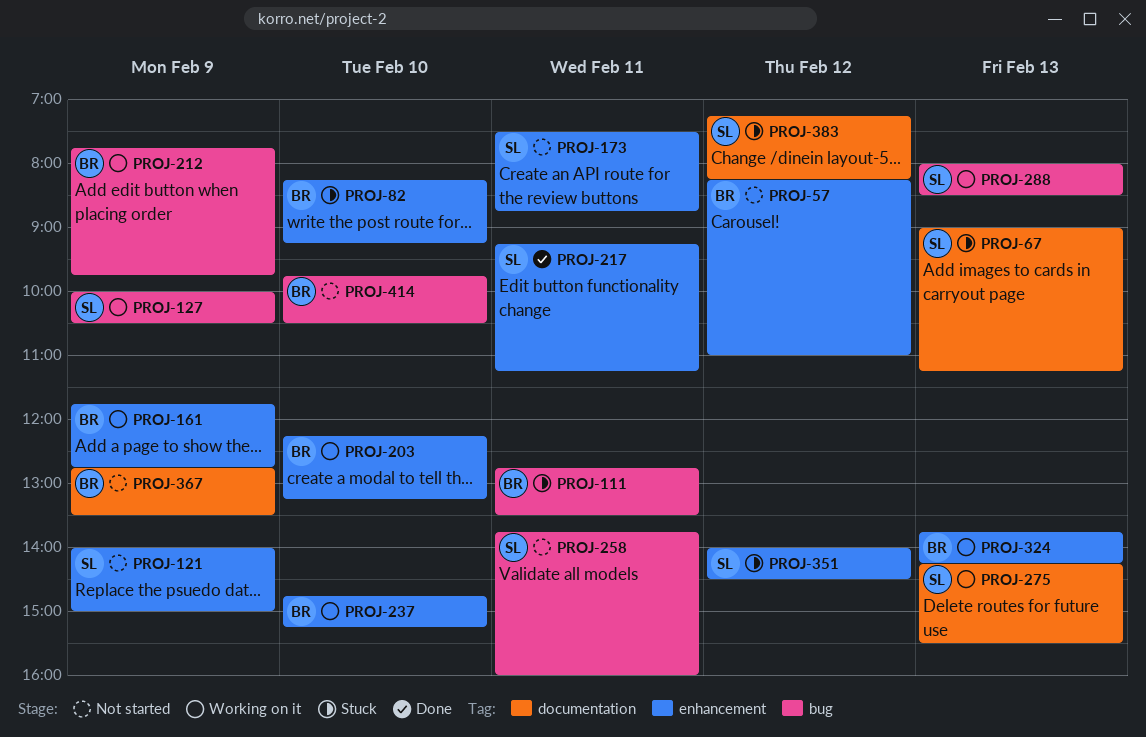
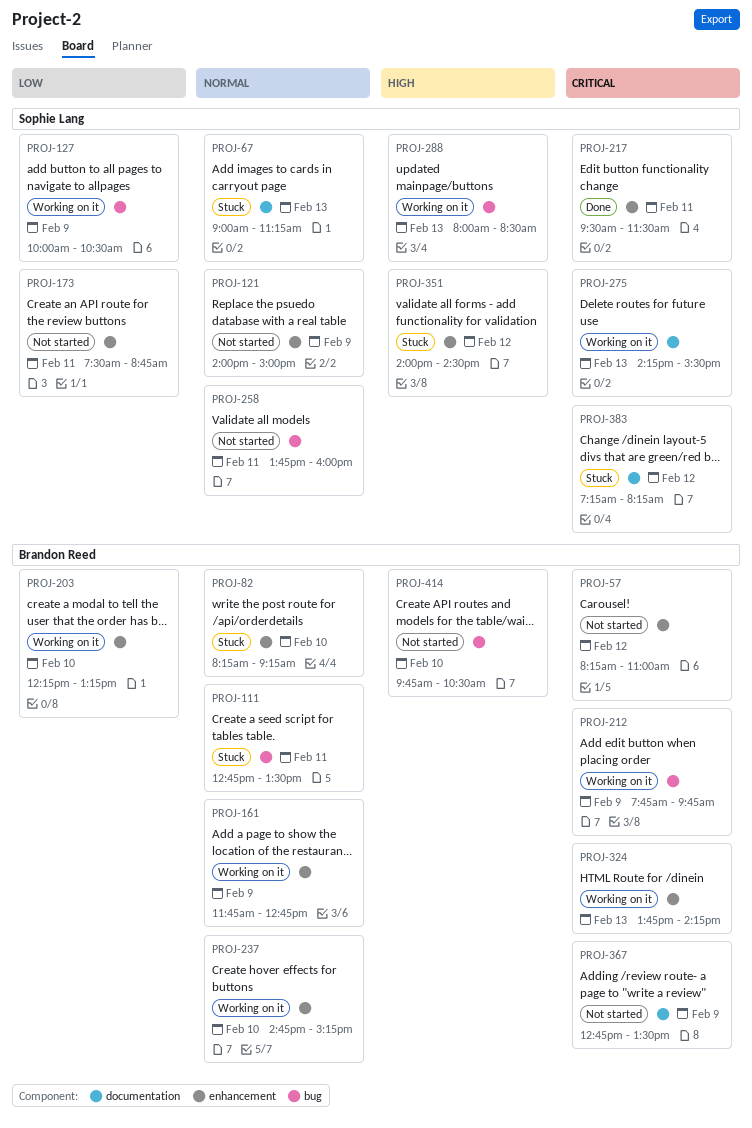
PROJ-217, begins: 09:15 -> 09:30
PROJ-217, ends: 11:15 -> 11:30

